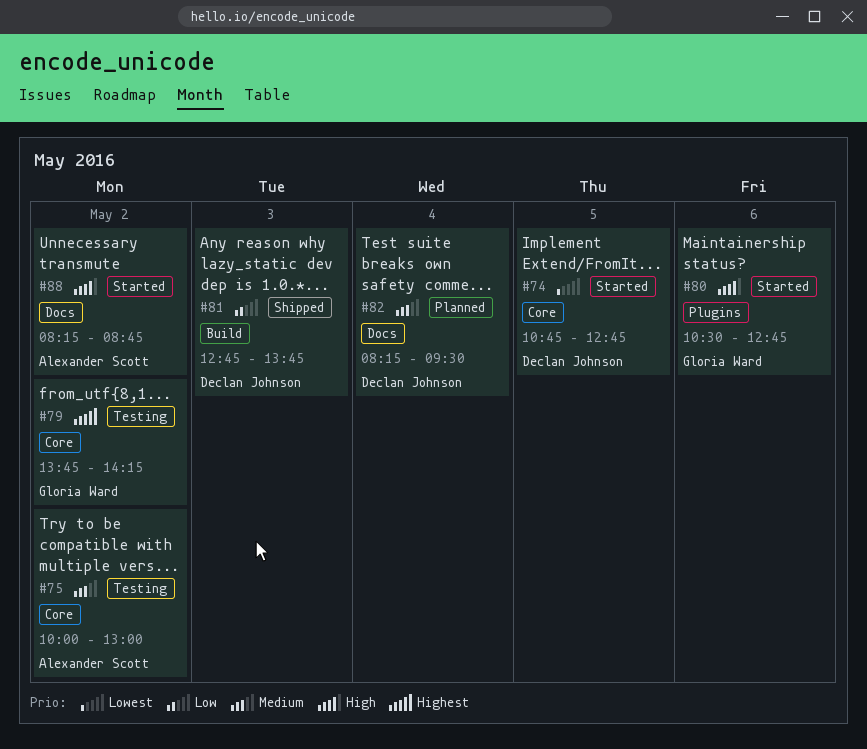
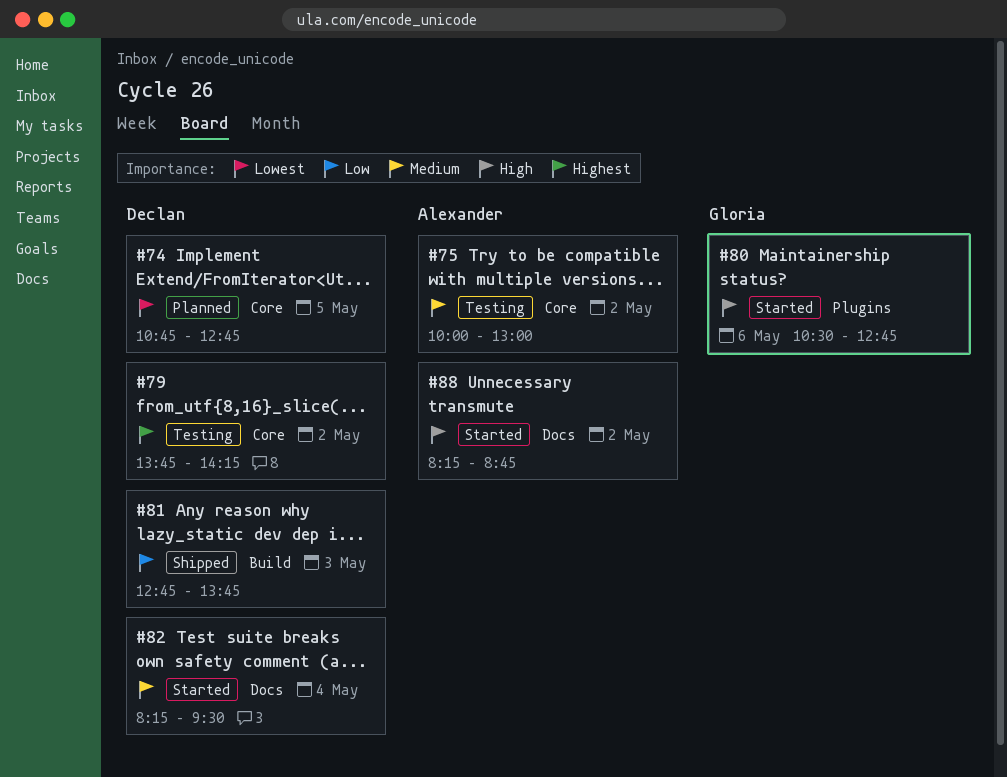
#74, status: Started -> Planned
#79, owner: Gloria Ward -> Declan Johnson
#82, status: Planned -> Started

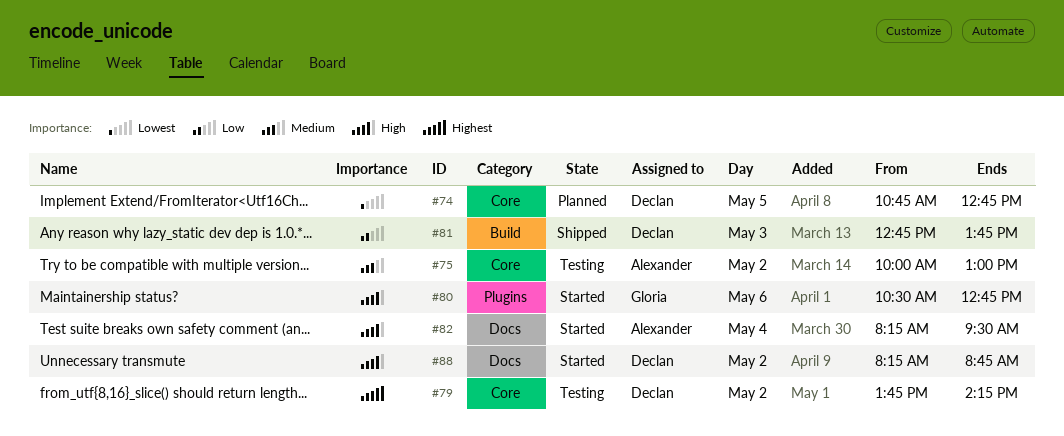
#82, owner: Declan -> Alexander
#82, priority: Medium -> High
#88, owner: Alexander -> Declan

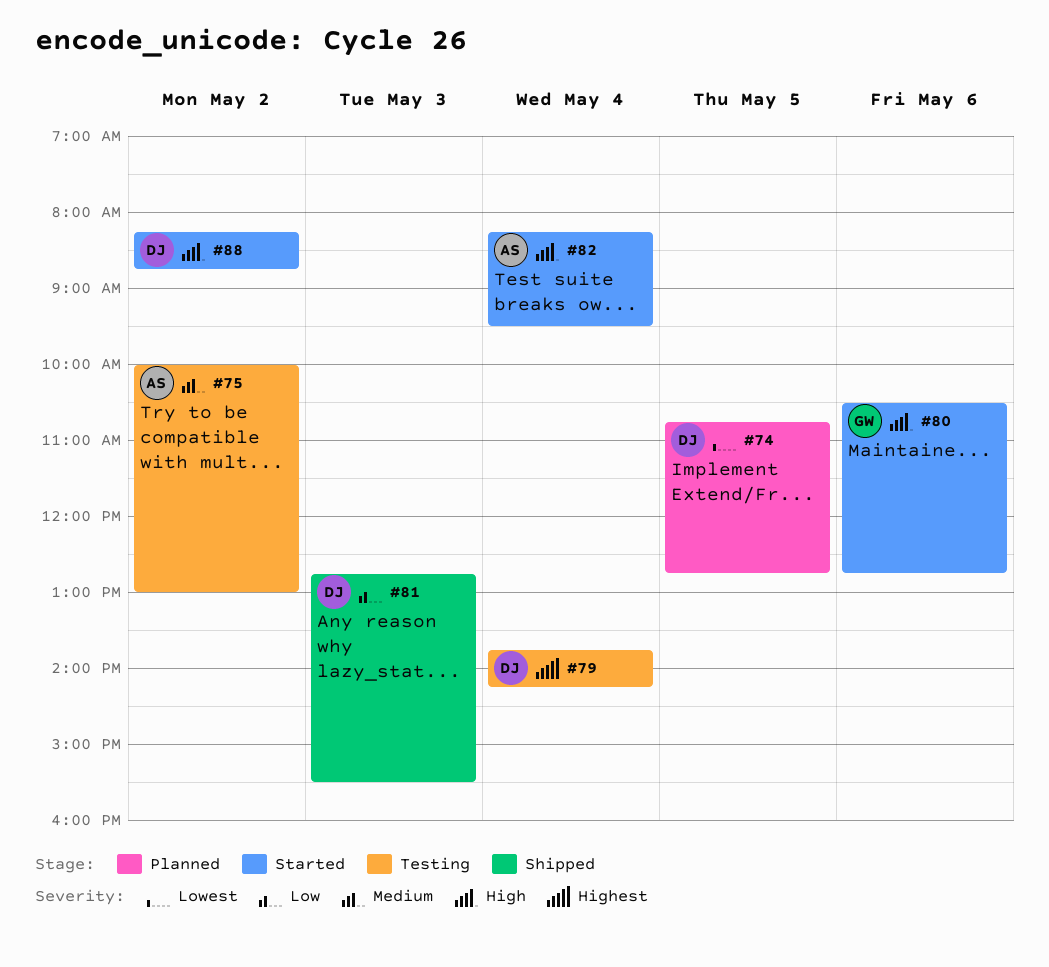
#79, day: May 2 -> May 4
#81, ends: 13:45 -> 15:30

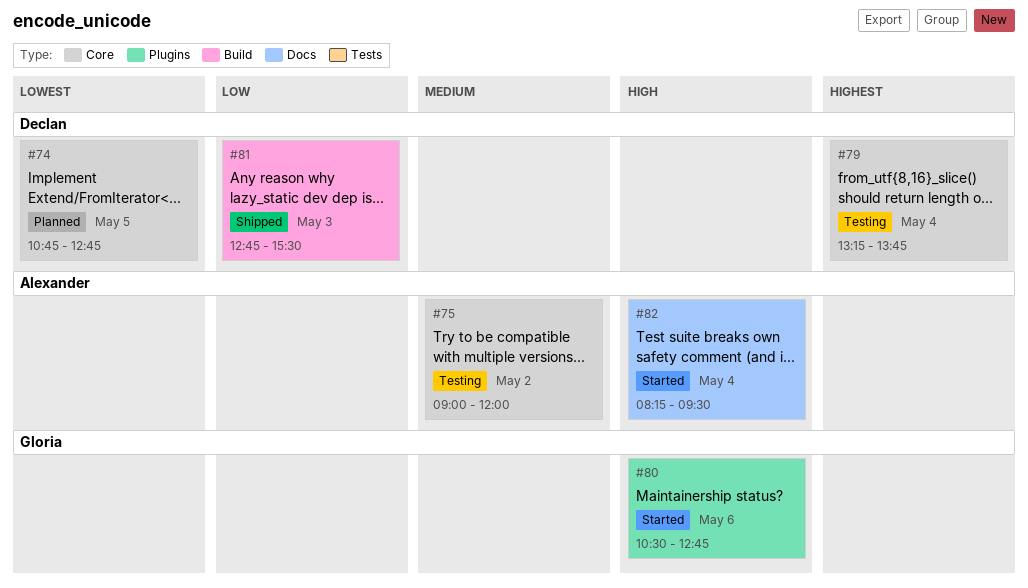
#75, begins: 10:00 -> 09:00
#75, ends: 13:00 -> 12:00
#79, begins: 13:45 -> 13:15
#79, ends: 14:15 -> 13:45
#88: present -> none

